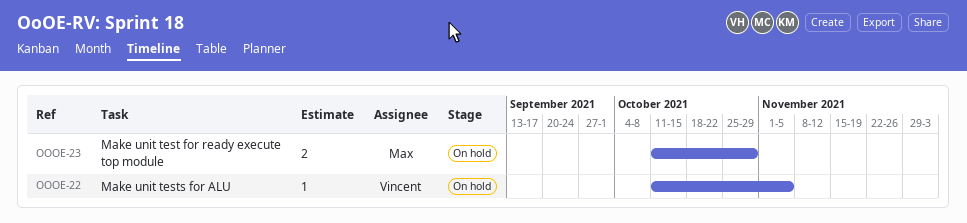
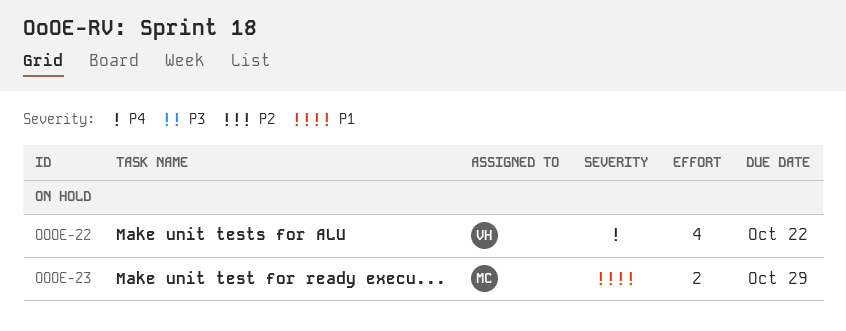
OOOE-22, estimate: 1 -> 4
OOOE-22, due: Nov 5 -> Oct 22

